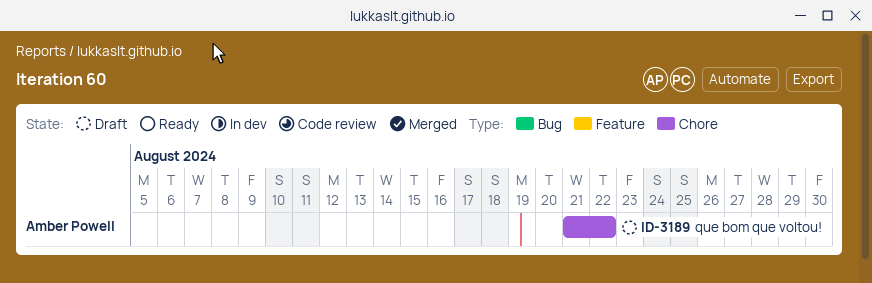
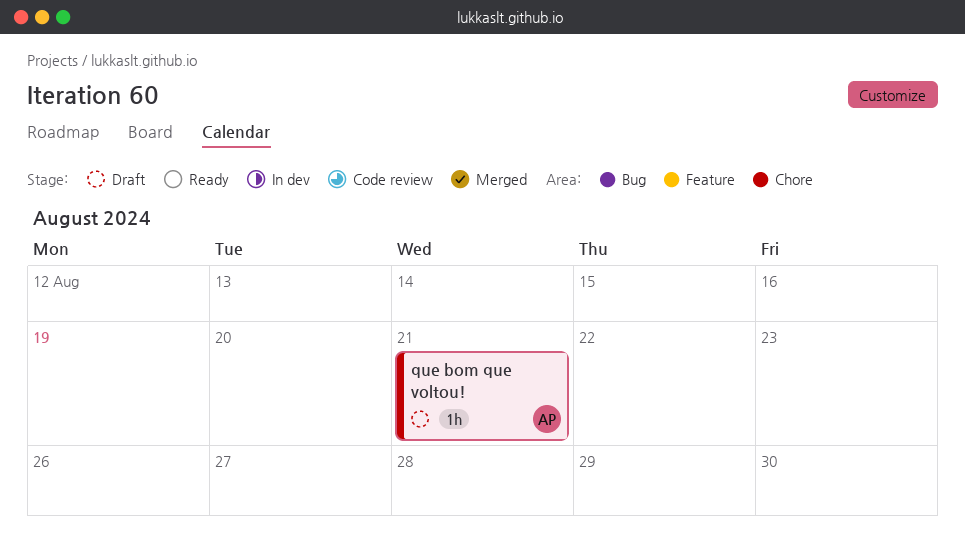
que bom que voltou!, due: Aug 22 -> Aug 21

